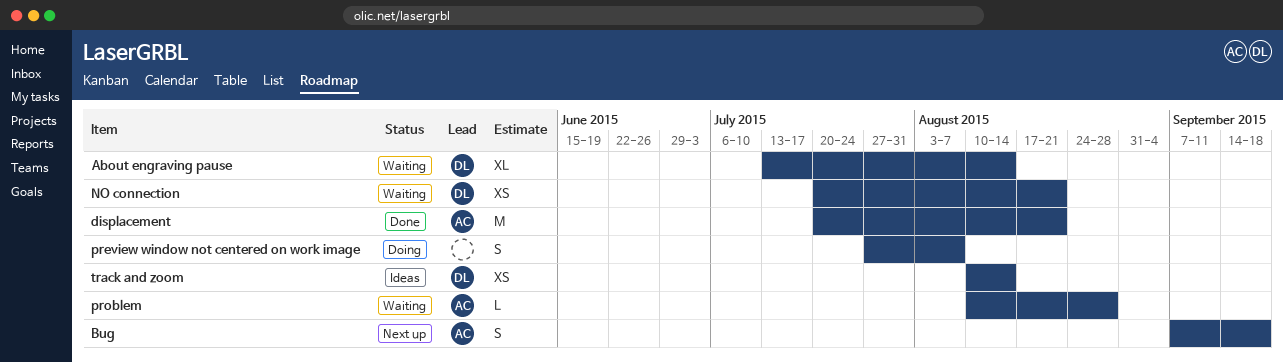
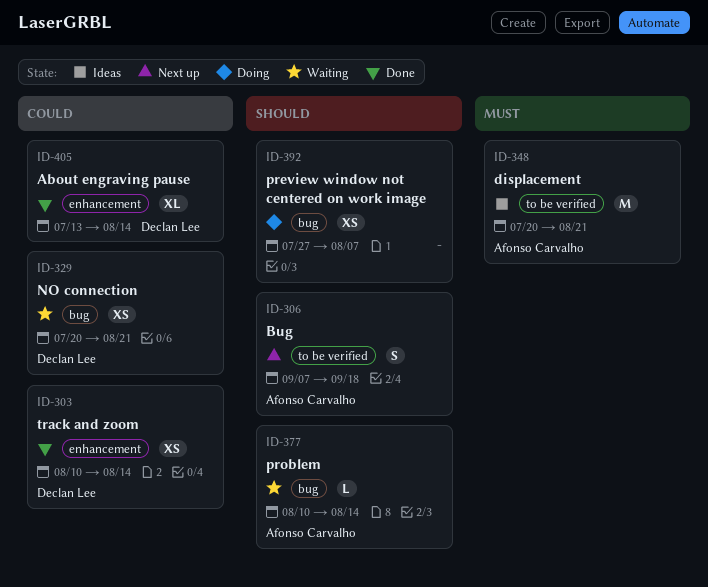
About engraving pause, status: Waiting -> Done
displacement, status: Done -> Ideas
preview window not centered on work image, estimate: S -> XS
problem, due: Aug 28 -> Aug 14
track and zoom, status: Ideas -> Done

